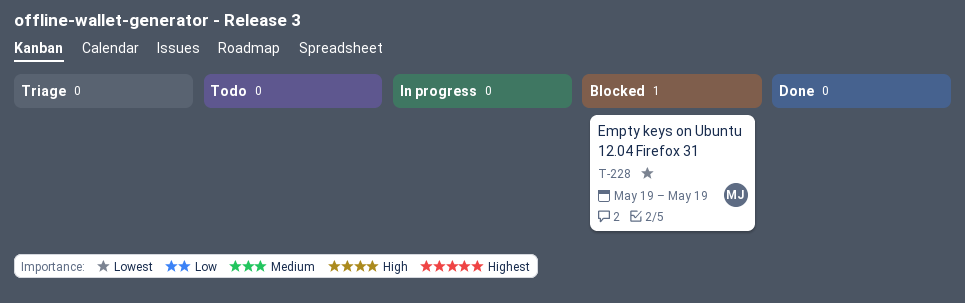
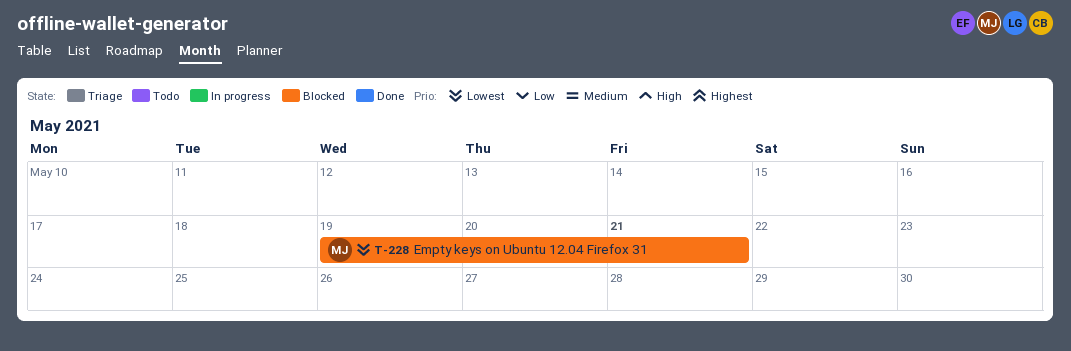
T-228, due: May 19 -> May 21

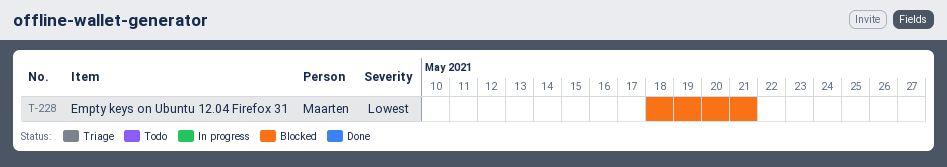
T-228, start: May 19 -> May 18

